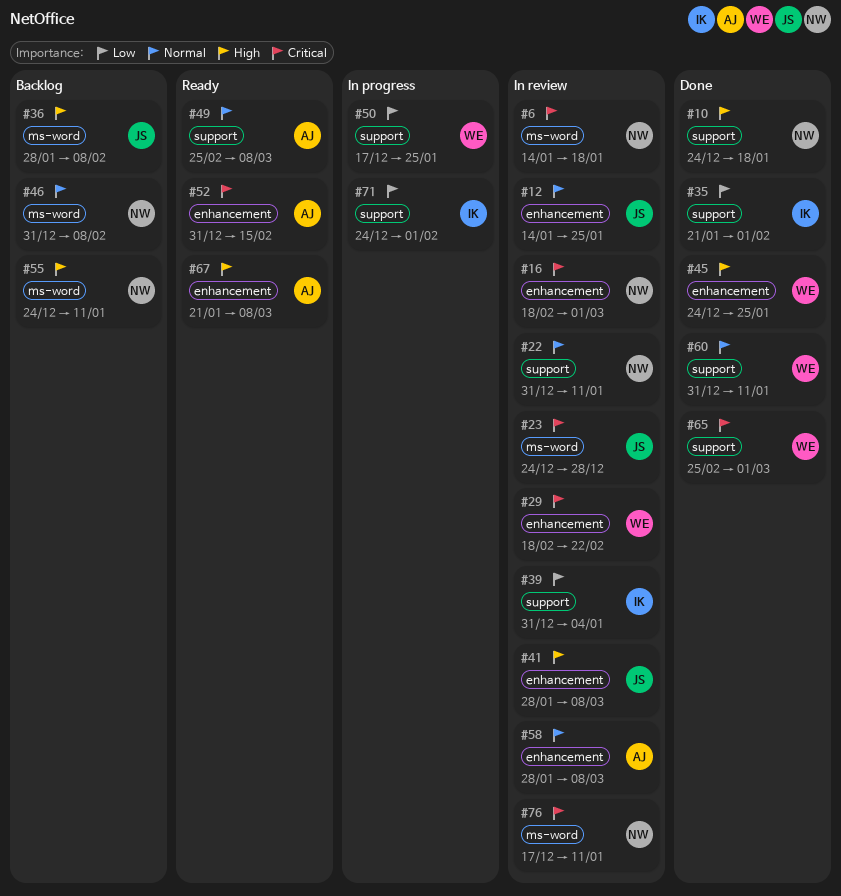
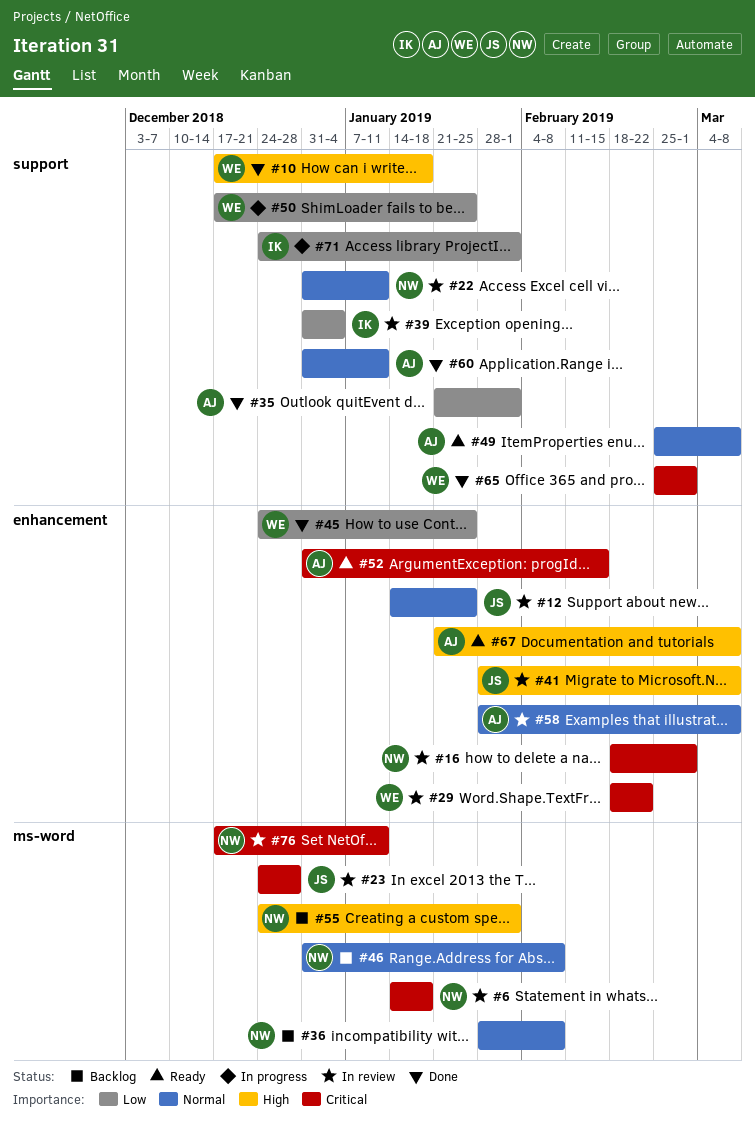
#10, owner: NW -> WE
#10, start: Dec 24 -> Dec 17
#35, owner: IK -> AJ
#36, owner: JS -> NW
#36, priority: High -> Normal
#45, priority: High -> Low
#55, due: Jan 11 -> Feb 1
#60, owner: WE -> AJ

